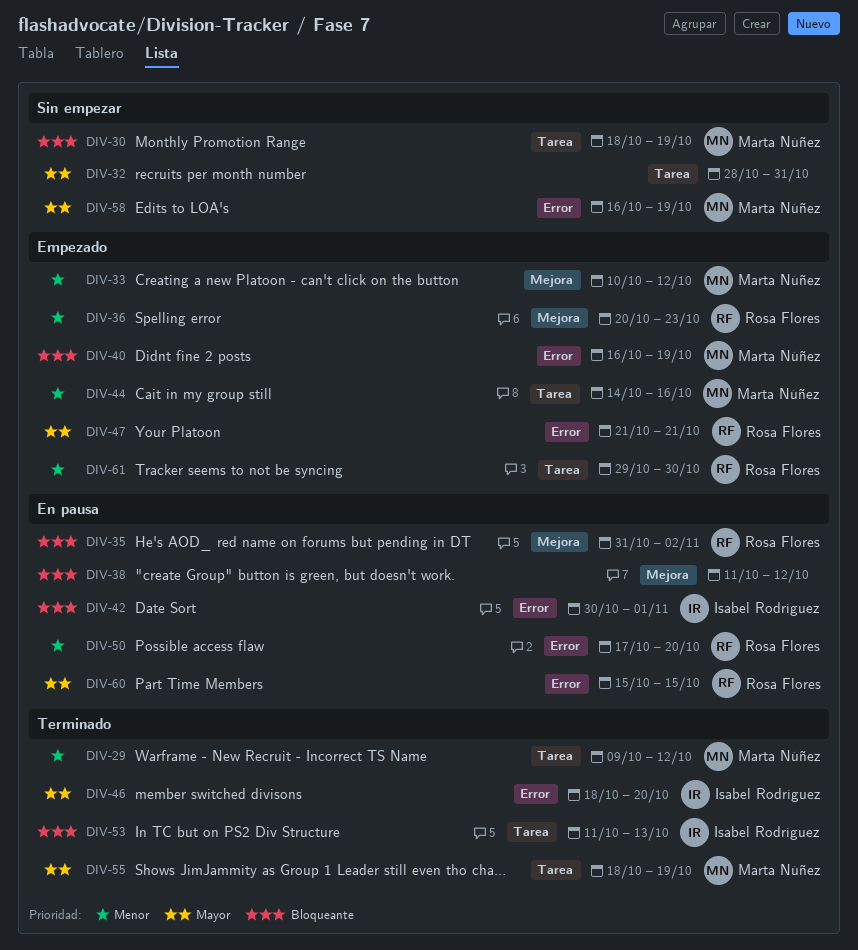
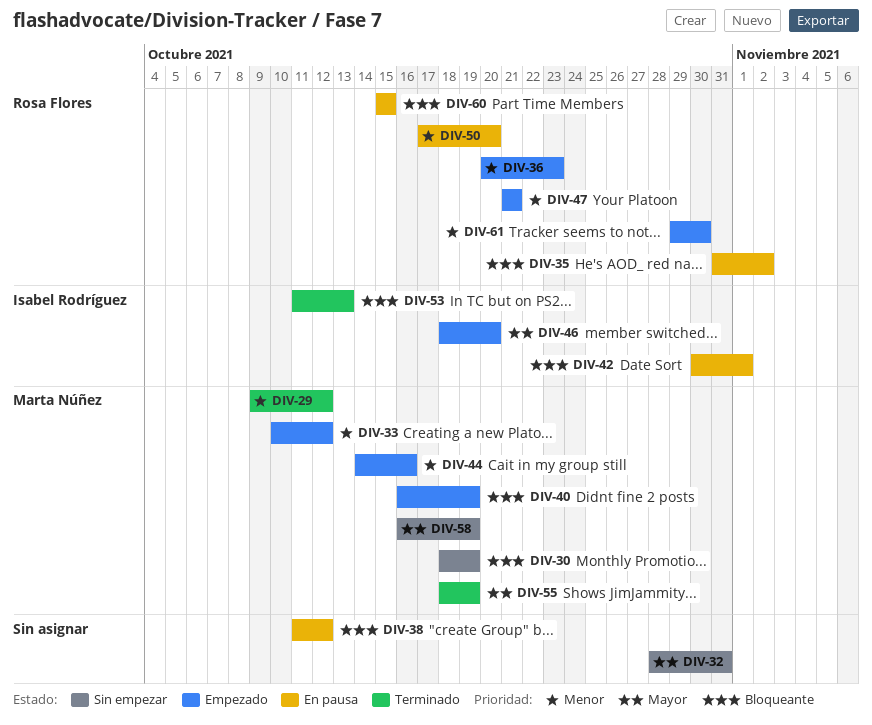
DIV-46, status: Terminado -> Empezado
DIV-47, priority: Mayor -> Menor
DIV-60, priority: Mayor -> Bloqueante

